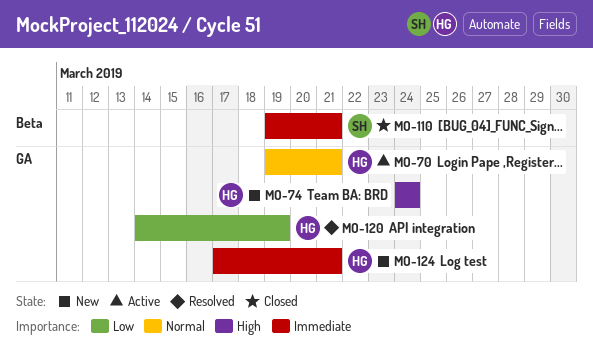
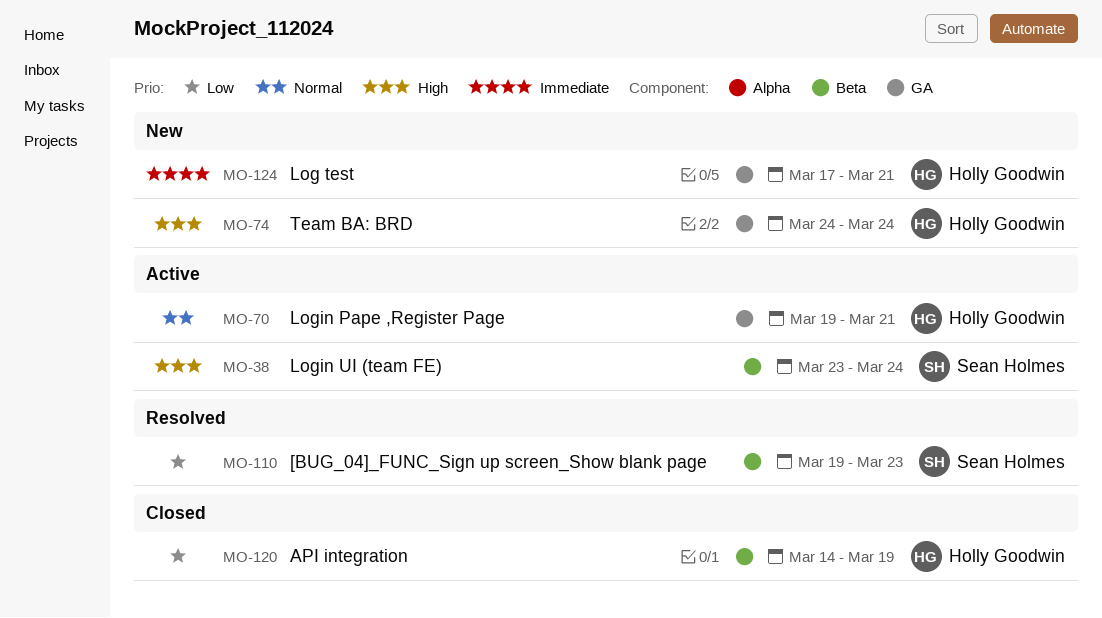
MO-38: none -> present
MO-110, status: Closed -> Resolved
MO-110, priority: Immediate -> Low
MO-110, due: Mar 21 -> Mar 23
MO-120, status: Resolved -> Closed
MO-120, label: GA -> Beta

